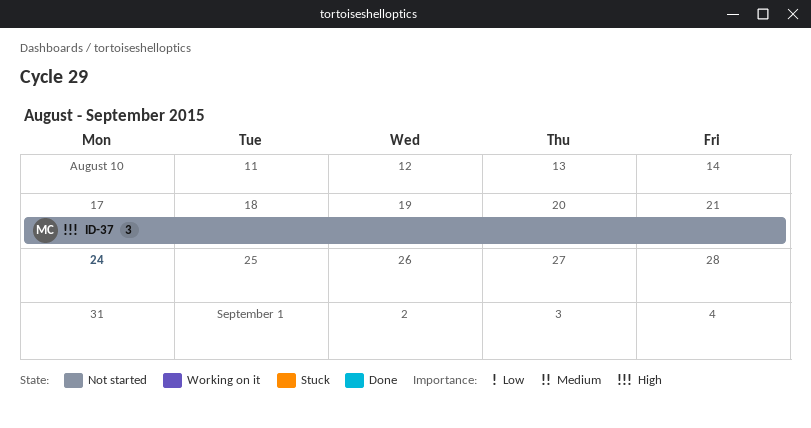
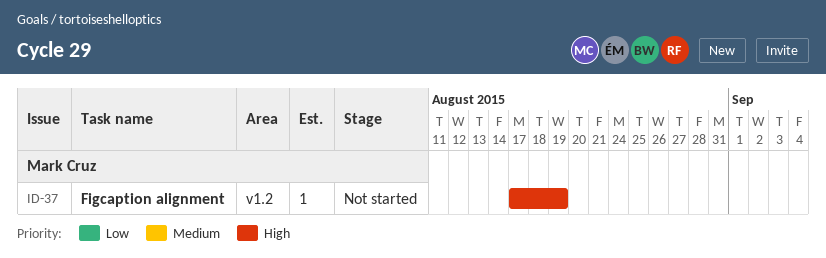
ID-37, estimate: 3 -> 1
ID-37, due: Aug 21 -> Aug 19

